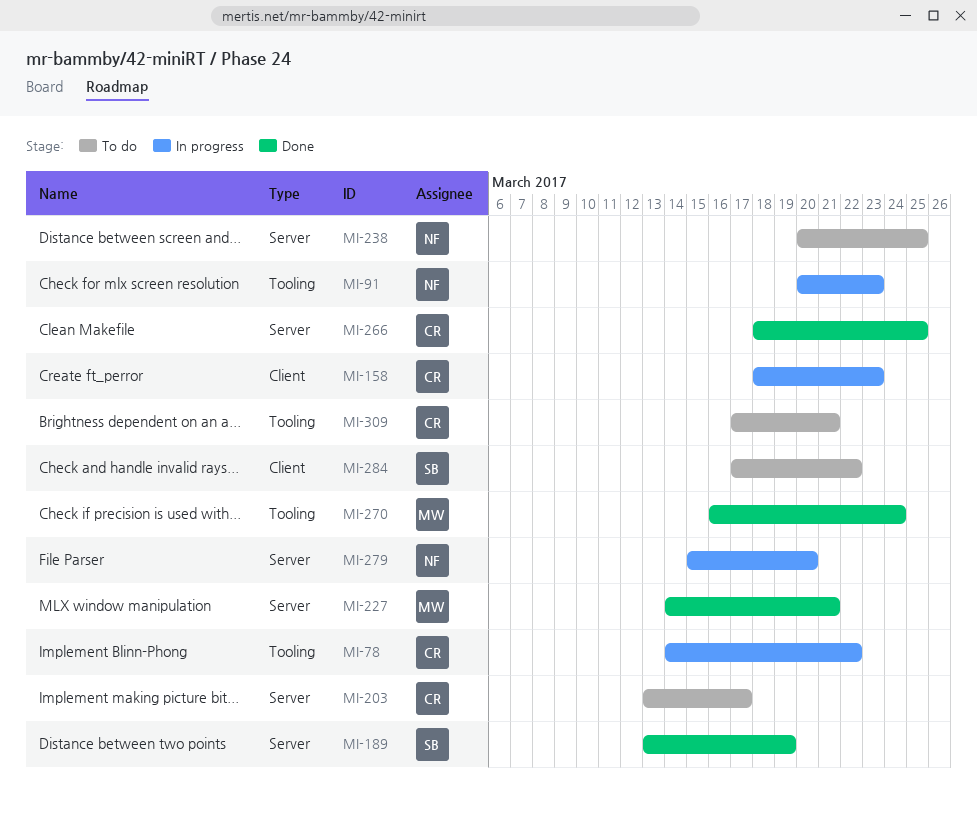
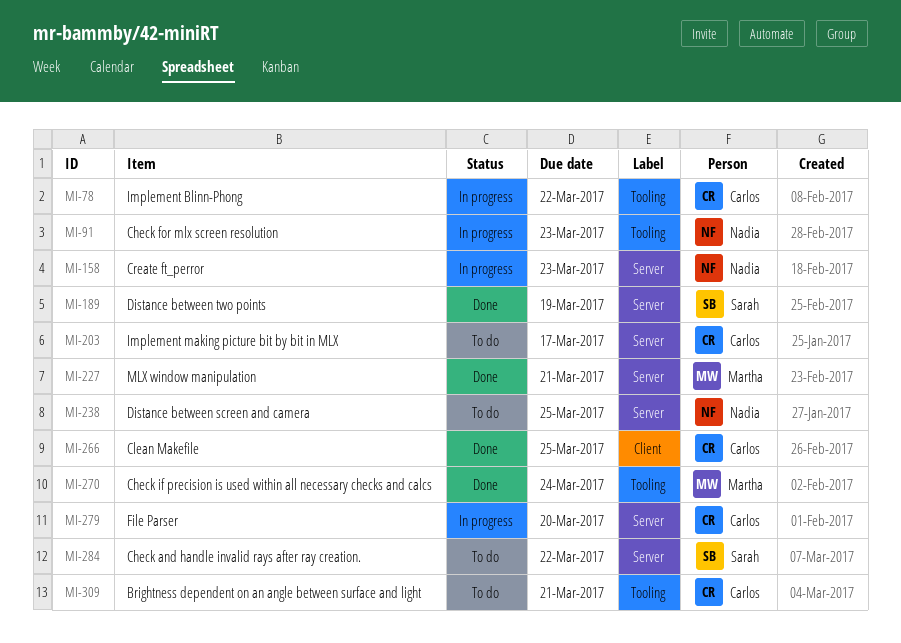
MI-158, owner: Carlos -> Nadia
MI-158, label: Client -> Server
MI-266, label: Server -> Client
MI-279, owner: Nadia -> Carlos
MI-284, label: Client -> Server

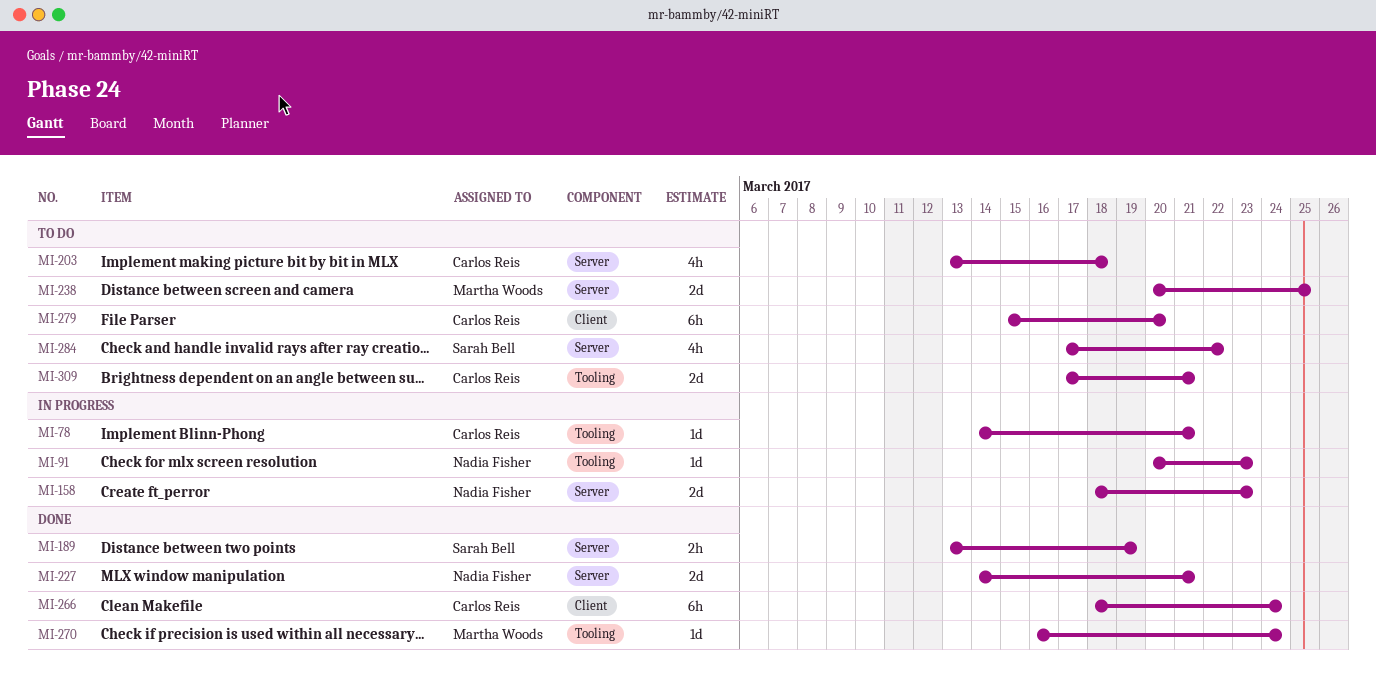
MI-78, due: Mar 22 -> Mar 21
MI-203, due: Mar 17 -> Mar 18
MI-227, owner: Martha Woods -> Nadia Fisher
MI-238, owner: Nadia Fisher -> Martha Woods
MI-266, due: Mar 25 -> Mar 24
MI-279, status: In progress -> To do
MI-279, label: Server -> Client

